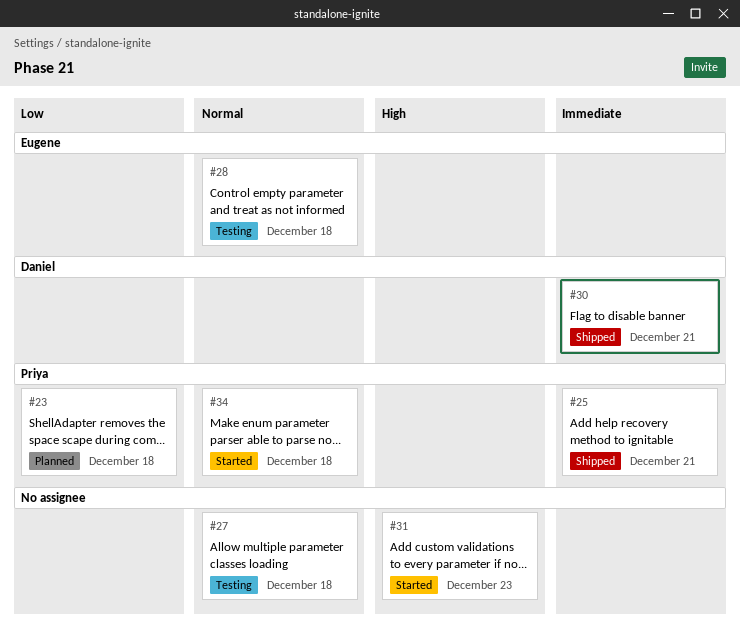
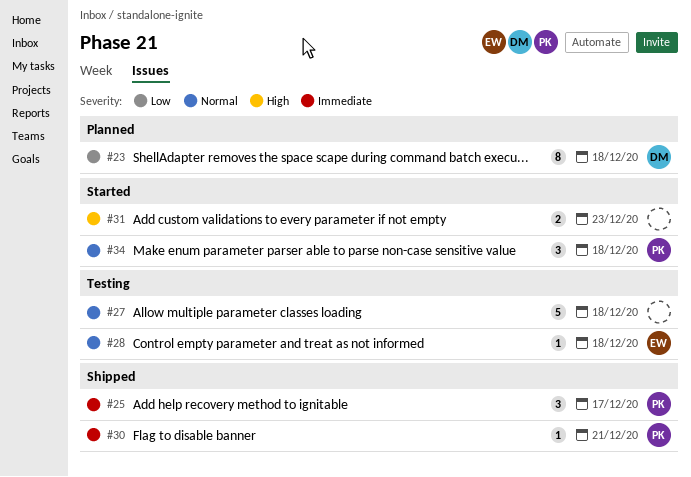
#23, owner: Priya -> Daniel
#25, due: Dec 21 -> Dec 17
#30, owner: Daniel -> Priya

